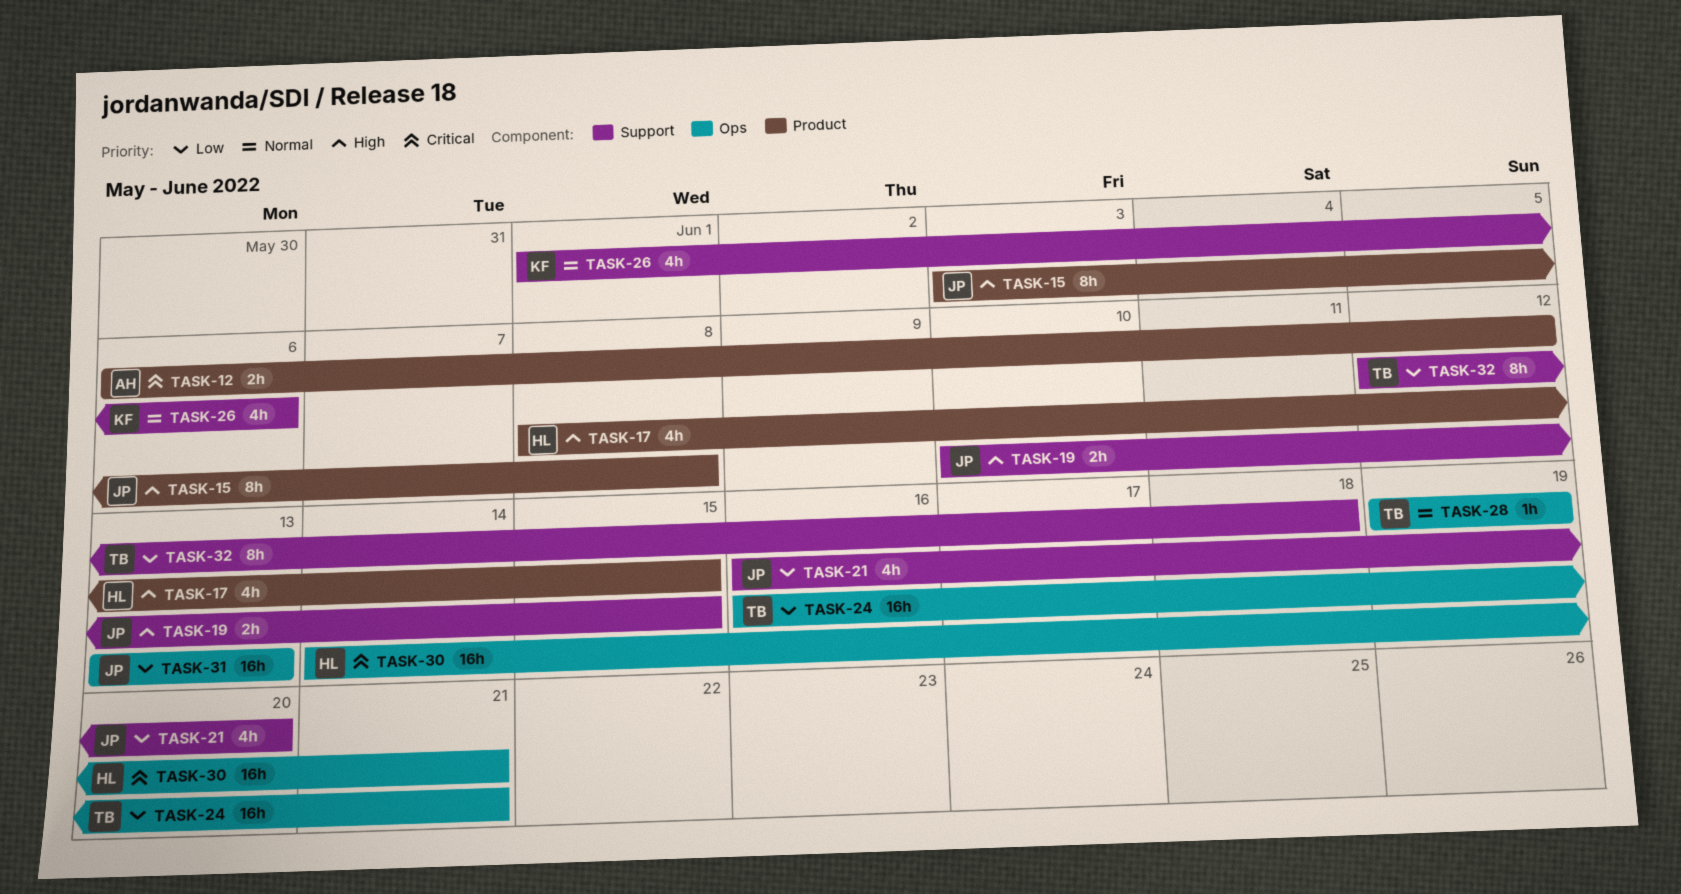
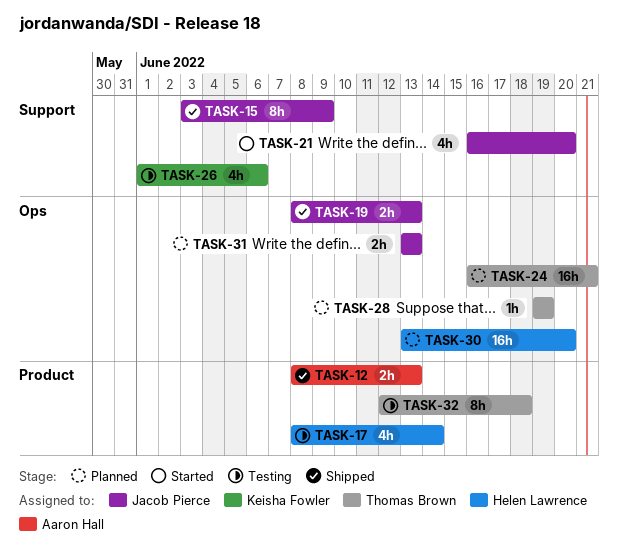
TASK-12, start: Jun 6 -> Jun 8
TASK-12, due: Jun 12 -> Jun 13
TASK-15, label: Product -> Support
TASK-15, due: Jun 8 -> Jun 9
TASK-17, due: Jun 15 -> Jun 14
TASK-19, label: Support -> Ops
TASK-19, start: Jun 10 -> Jun 8
TASK-19, due: Jun 15 -> Jun 13
TASK-30, start: Jun 14 -> Jun 13
TASK-30, due: Jun 21 -> Jun 20
TASK-31, estimate: 16h -> 2h
TASK-32, label: Support -> Product

